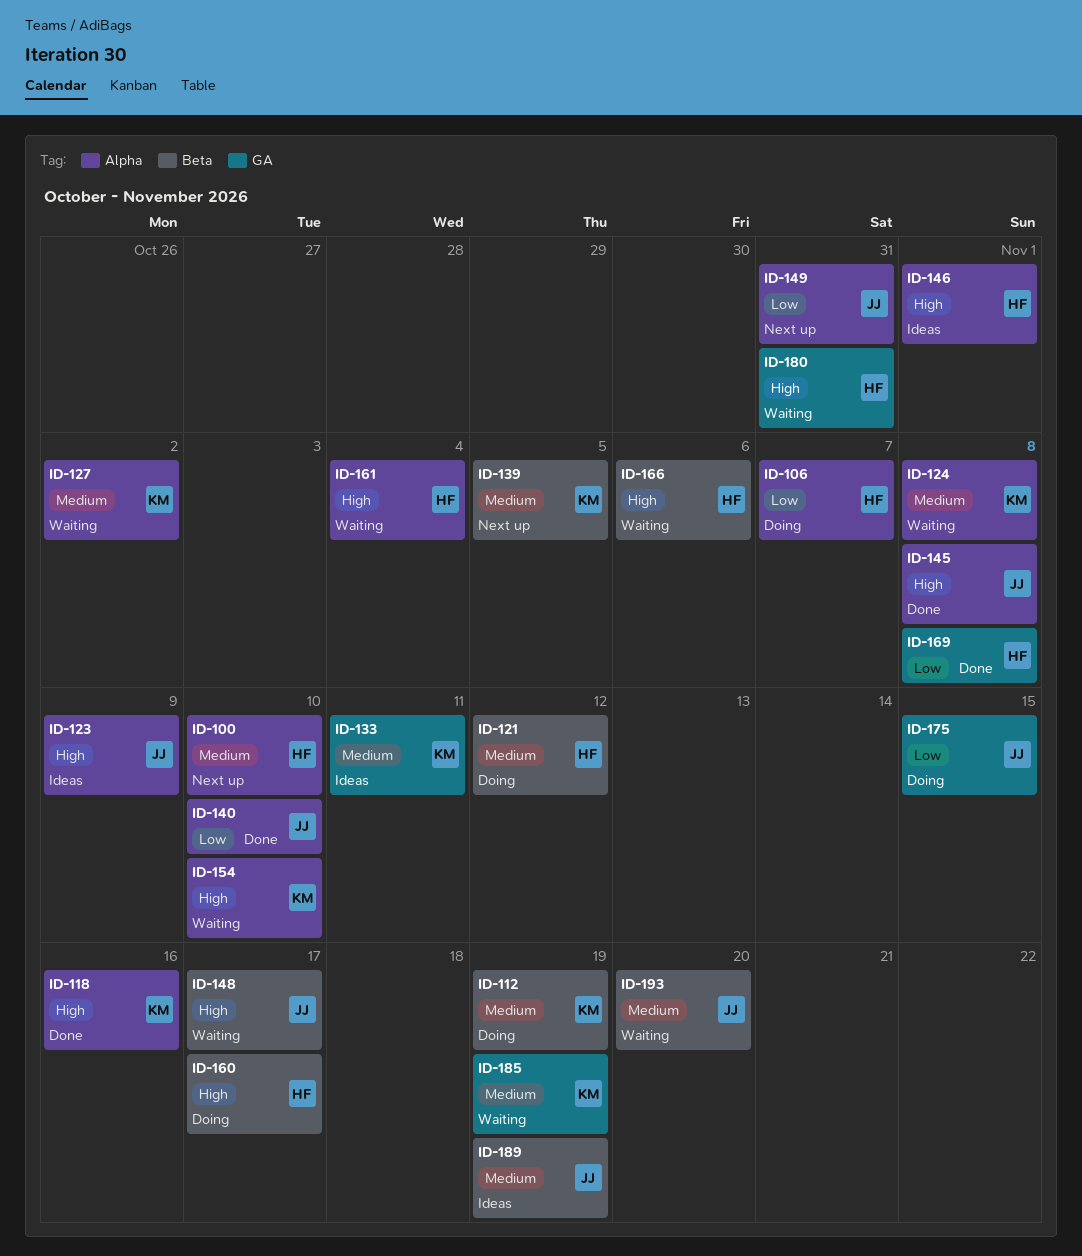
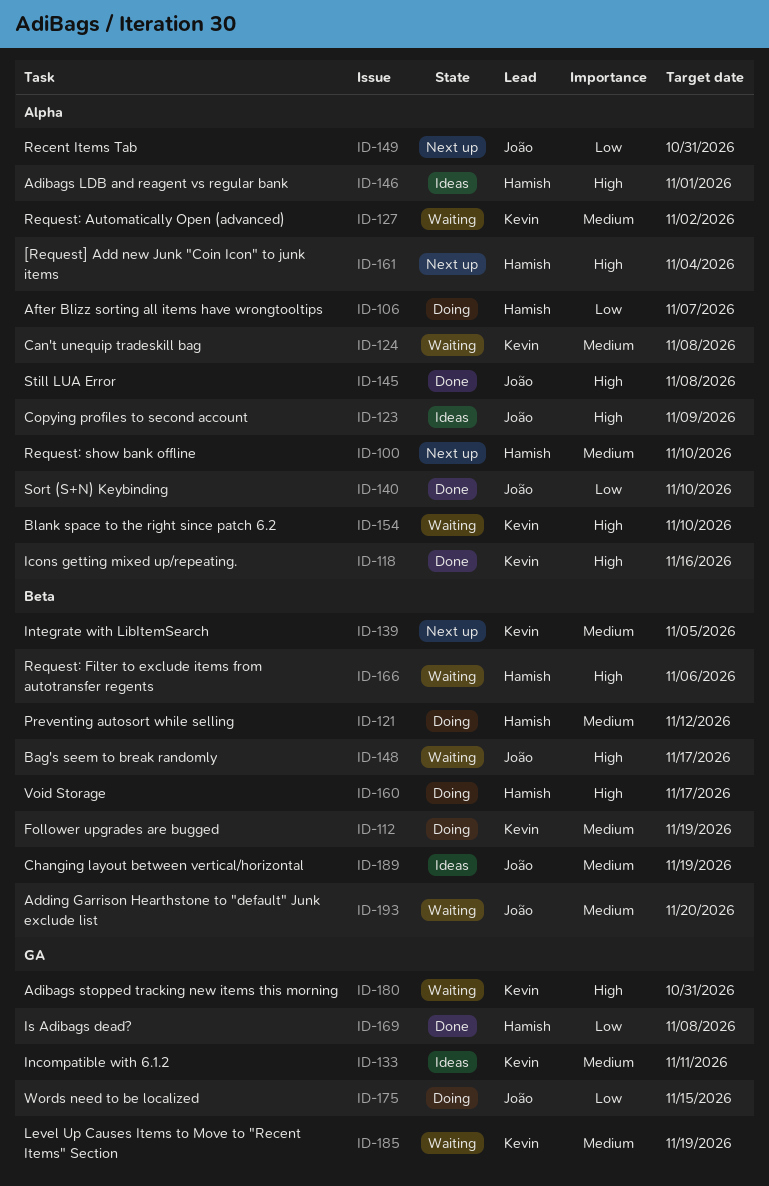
ID-161, status: Waiting -> Next up
ID-180, owner: Hamish -> Kevin

